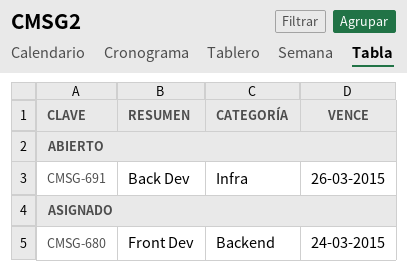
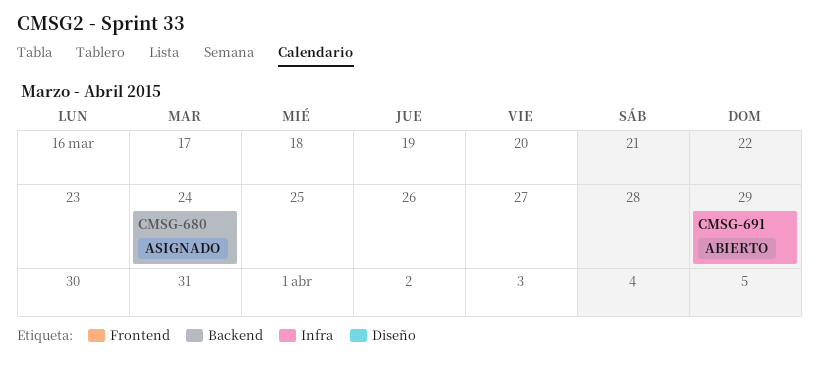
CMSG-691, due: Mar 26 -> Mar 29

